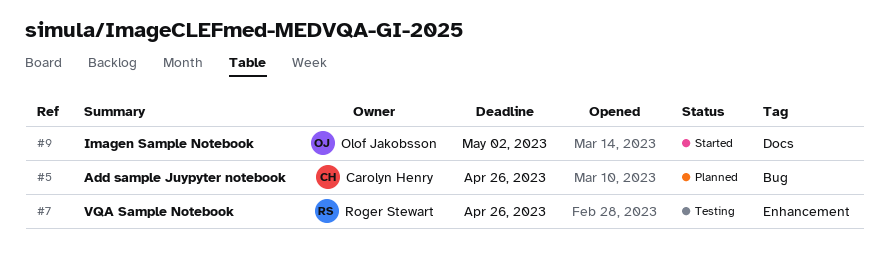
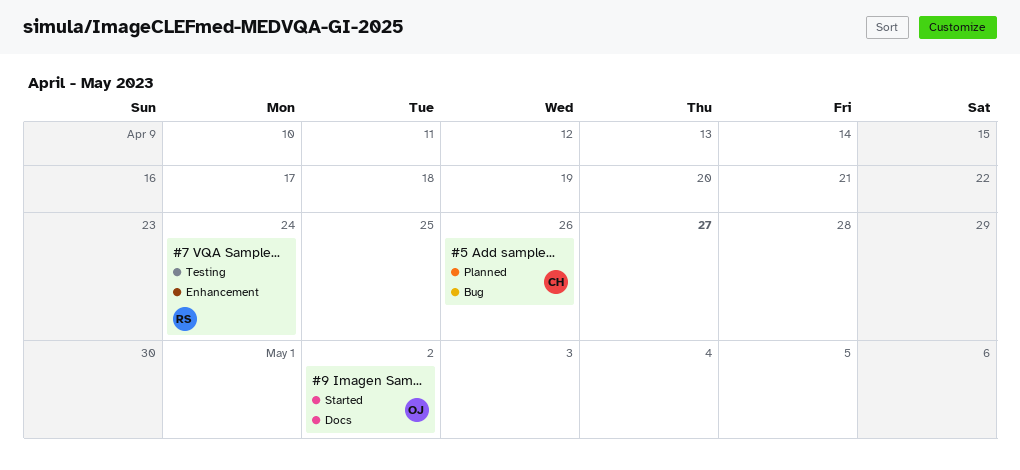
#7, due: Apr 26 -> Apr 24

